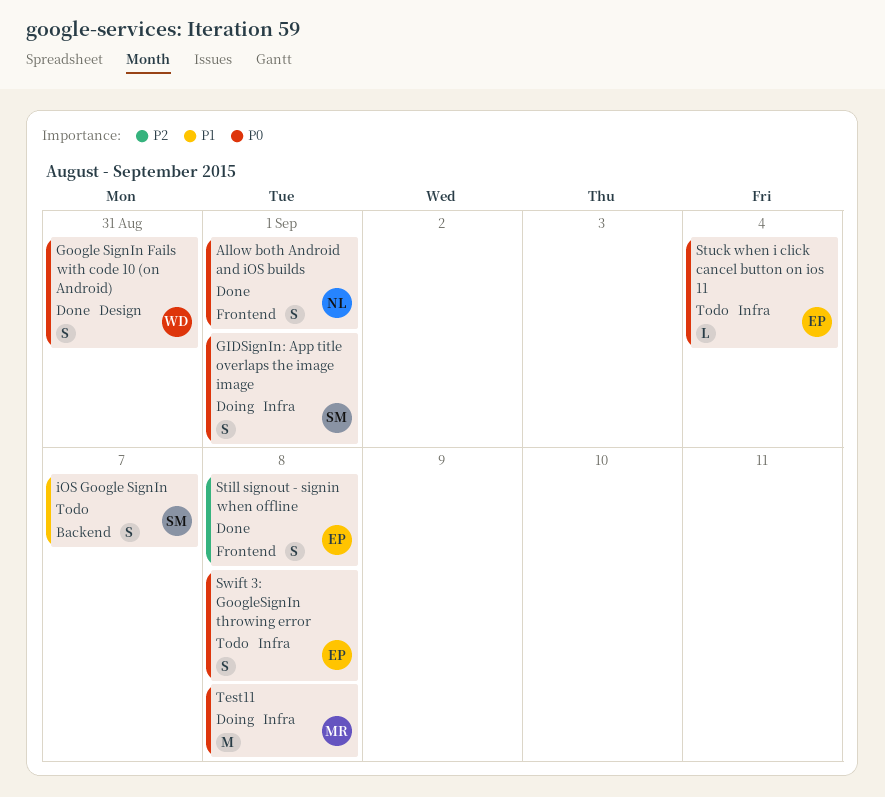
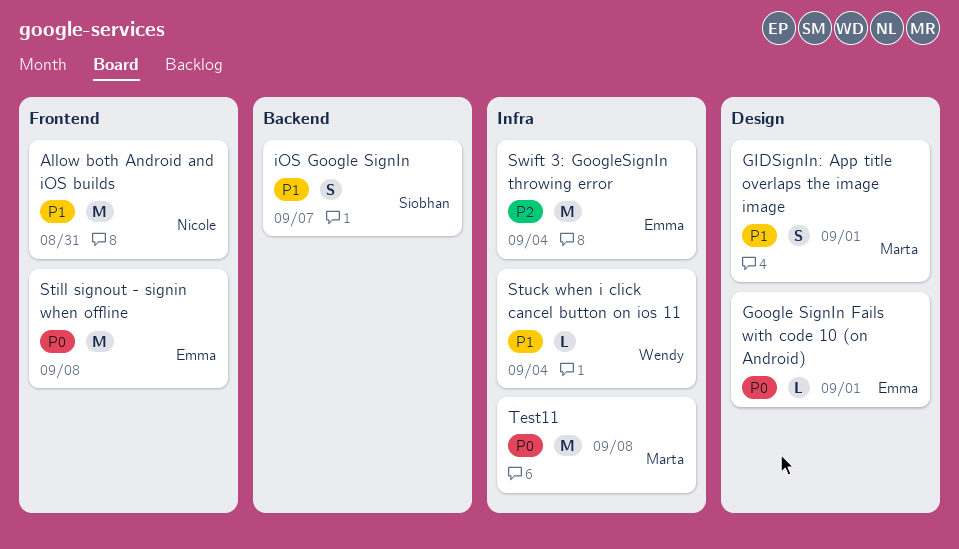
Allow both Android and iOS builds, priority: P0 -> P1
Allow both Android and iOS builds, estimate: S -> M
Allow both Android and iOS builds, due: Sep 1 -> Aug 31
GIDSignIn: App title overlaps the image image, owner: Siobhan -> Marta
GIDSignIn: App title overlaps the image image, priority: P0 -> P1
GIDSignIn: App title overlaps the image image, label: Infra -> Design
Google SignIn Fails with code 10 (on Android), owner: Wendy -> Emma
Google SignIn Fails with code 10 (on Android), estimate: S -> L
Google SignIn Fails with code 10 (on Android), due: Aug 31 -> Sep 1
Still signout - signin when offline, priority: P2 -> P0
Still signout - signin when offline, estimate: S -> M
Stuck when i click cancel button on ios 11, owner: Emma -> Wendy
Stuck when i click cancel button on ios 11, priority: P0 -> P1
Swift 3: GoogleSignIn throwing error, priority: P0 -> P2
Swift 3: GoogleSignIn throwing error, estimate: S -> M
Swift 3: GoogleSignIn throwing error, due: Sep 8 -> Sep 4

